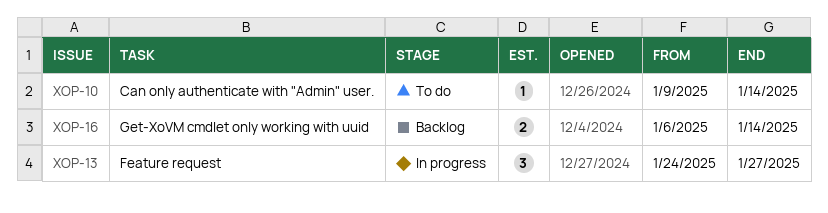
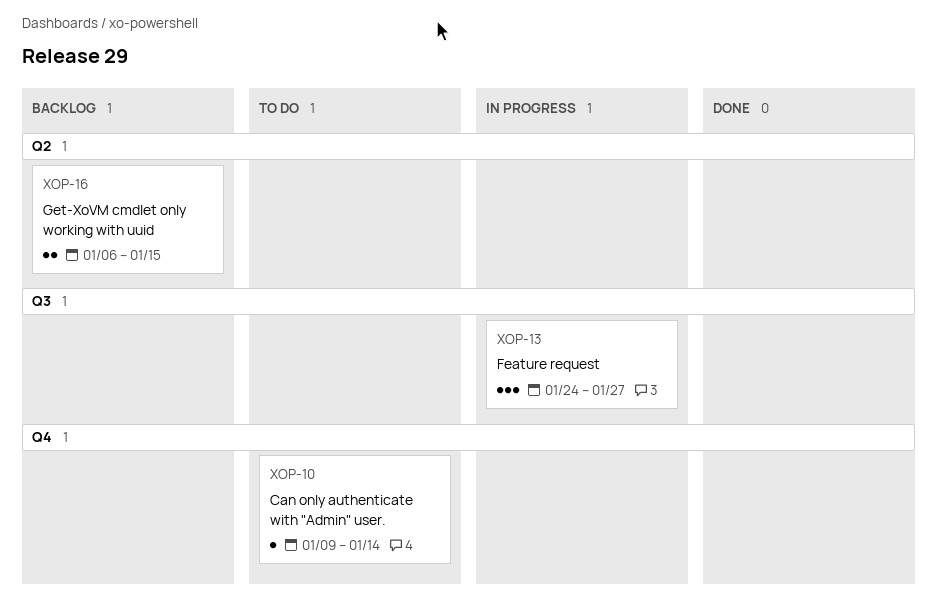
XOP-16, due: Jan 14 -> Jan 15

